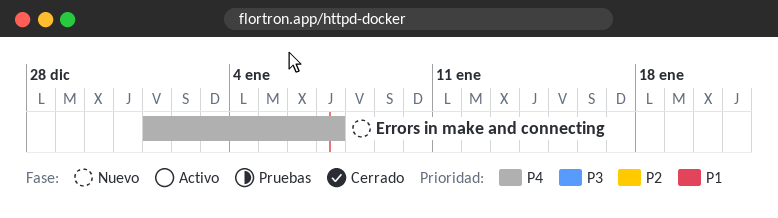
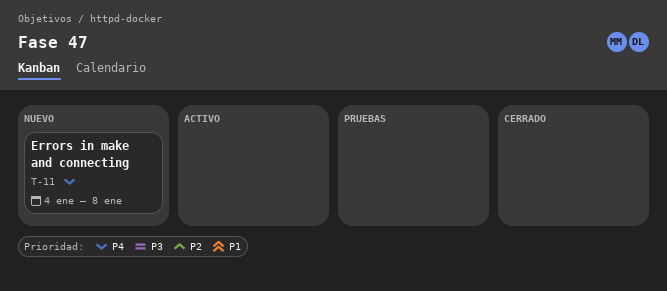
Errors in make and connecting, start: Jan 1 -> Jan 4
Errors in make and connecting, due: Jan 7 -> Jan 8

